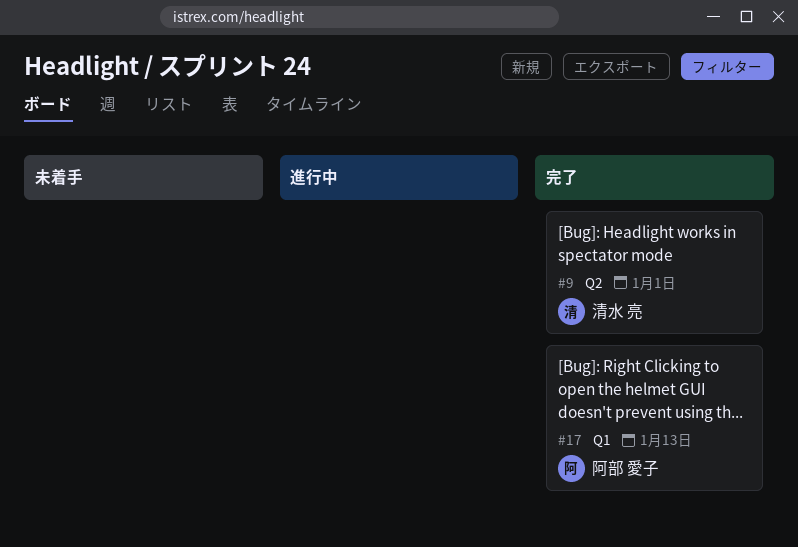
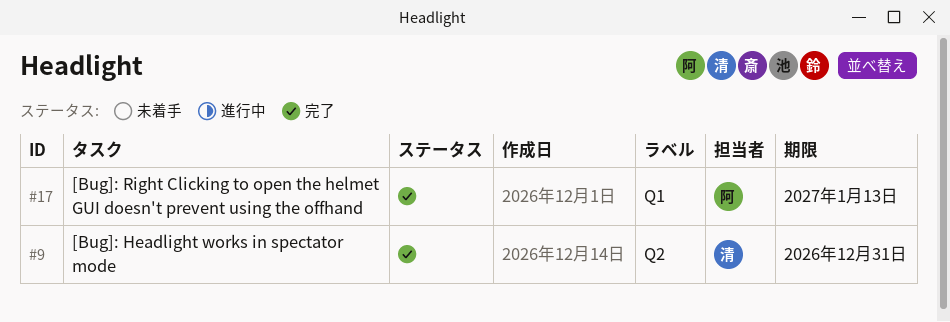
#9, due: Jan 1 -> Dec 31

